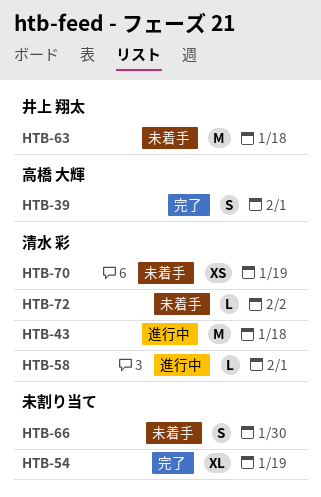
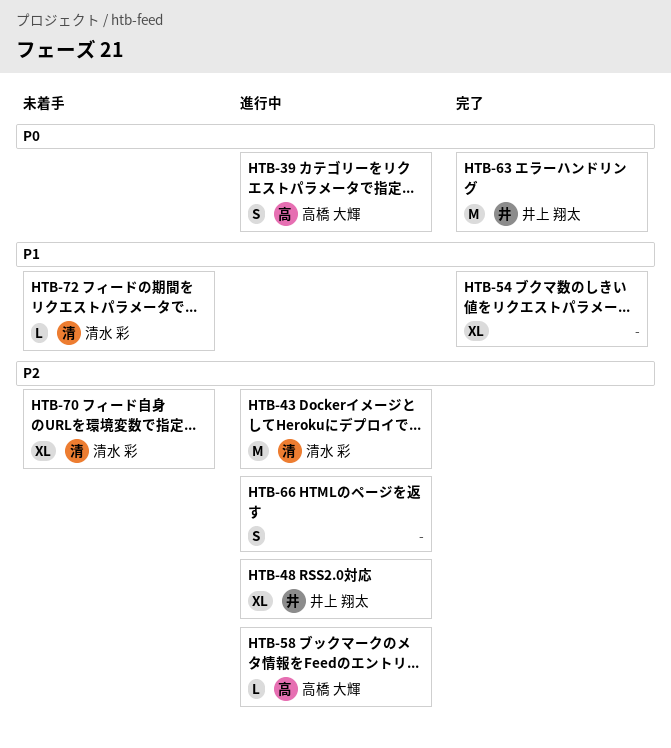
HTB-39, status: 完了 -> 進行中
HTB-48: none -> present
HTB-58, owner: 清水 彩 -> 高橋 大輝
HTB-63, status: 未着手 -> 完了
HTB-66, status: 未着手 -> 進行中
HTB-70, estimate: XS -> XL

